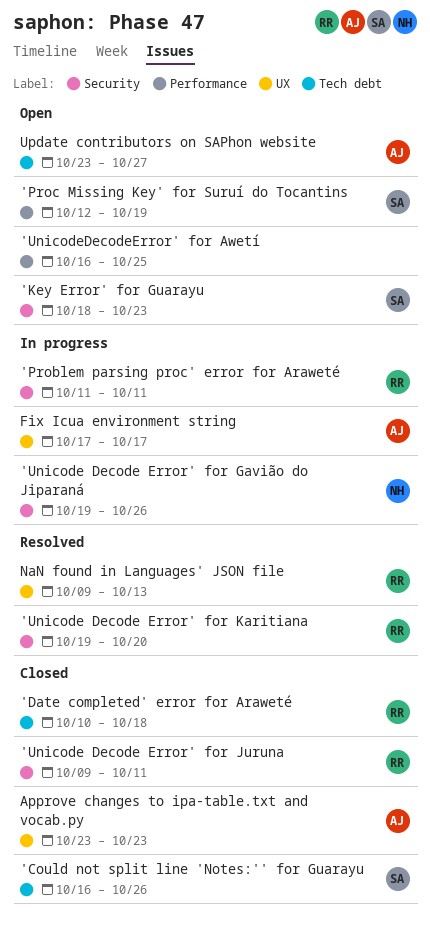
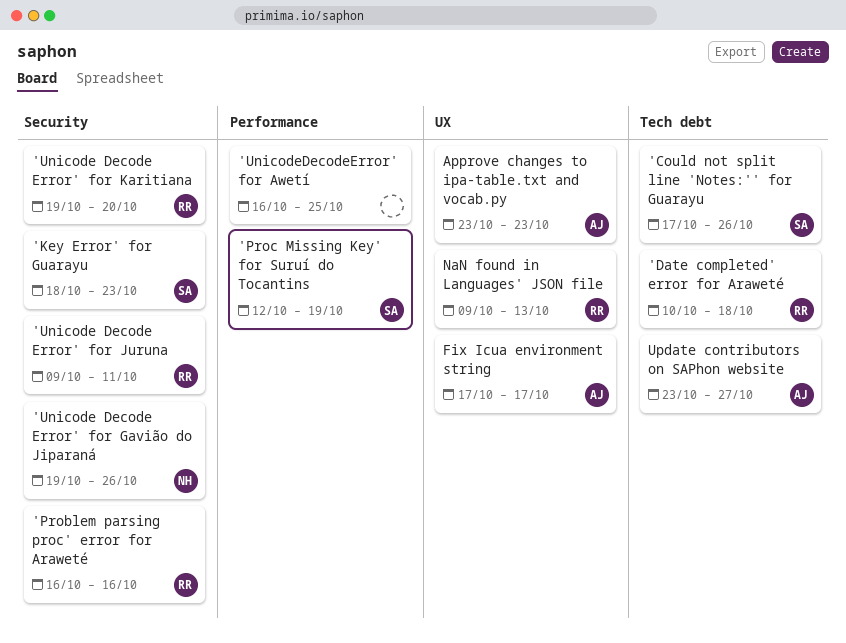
'Could not split line 'Notes:'' for Guarayu, start: Oct 16 -> Oct 17
'Problem parsing proc' error for Araweté, start: Oct 11 -> Oct 16
'Problem parsing proc' error for Araweté, due: Oct 11 -> Oct 16

